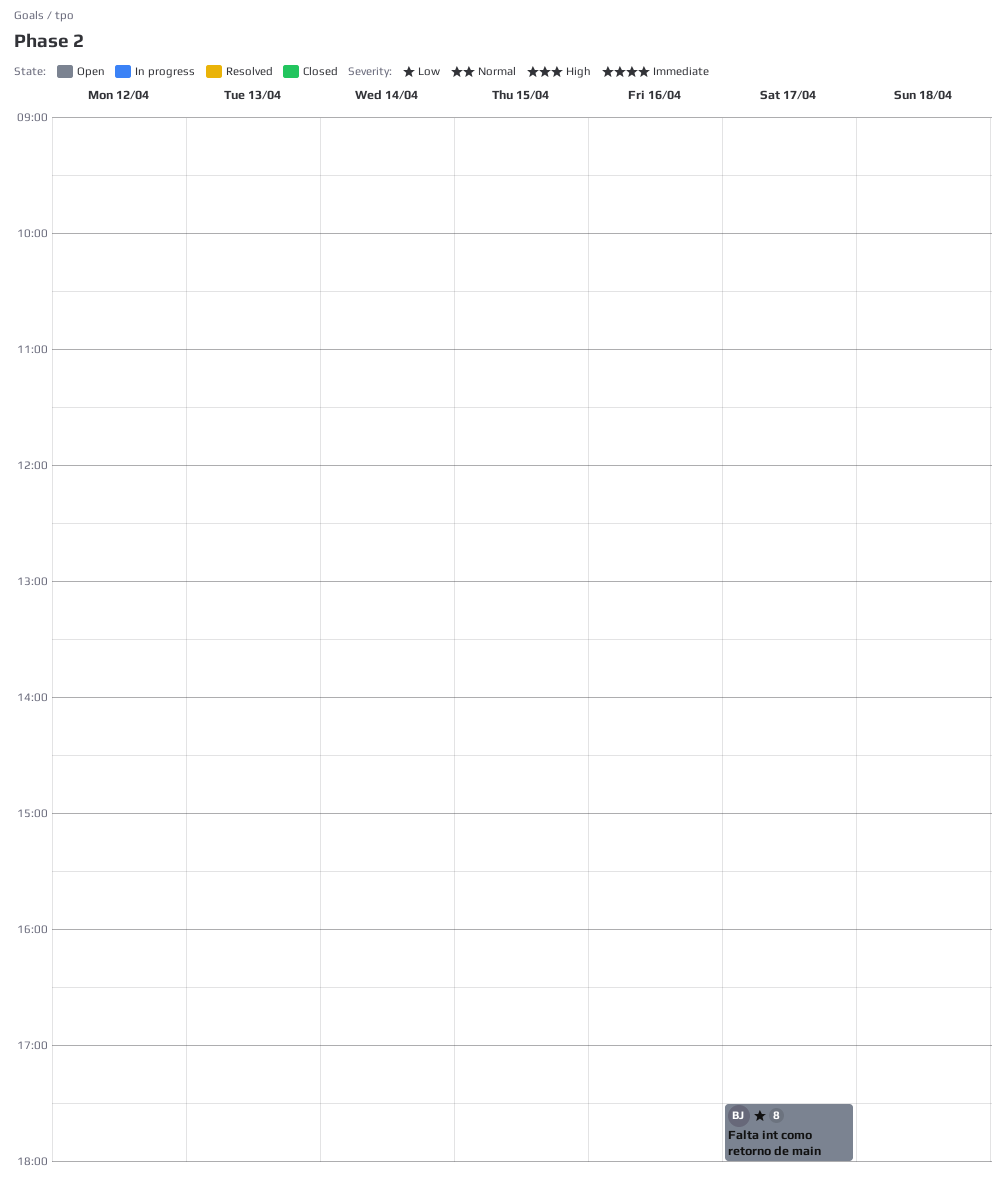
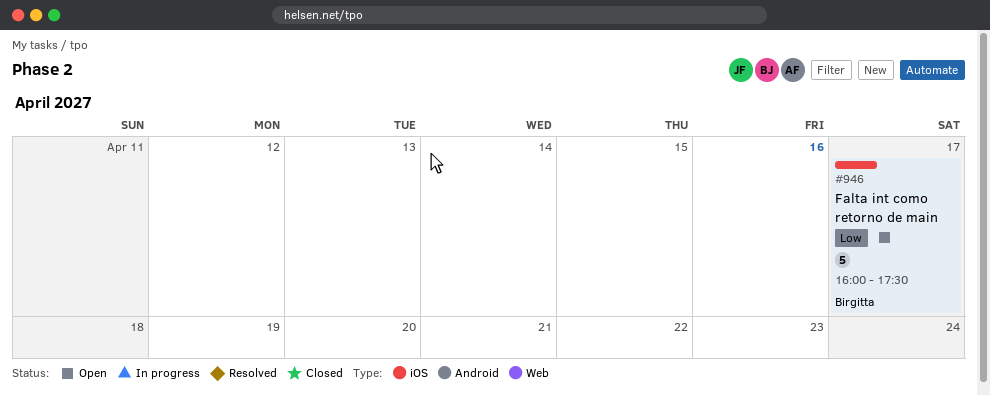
Falta int como retorno de main, estimate: 8 -> 5
Falta int como retorno de main, begins: 17:30 -> 16:00
Falta int como retorno de main, ends: 18:00 -> 17:30

